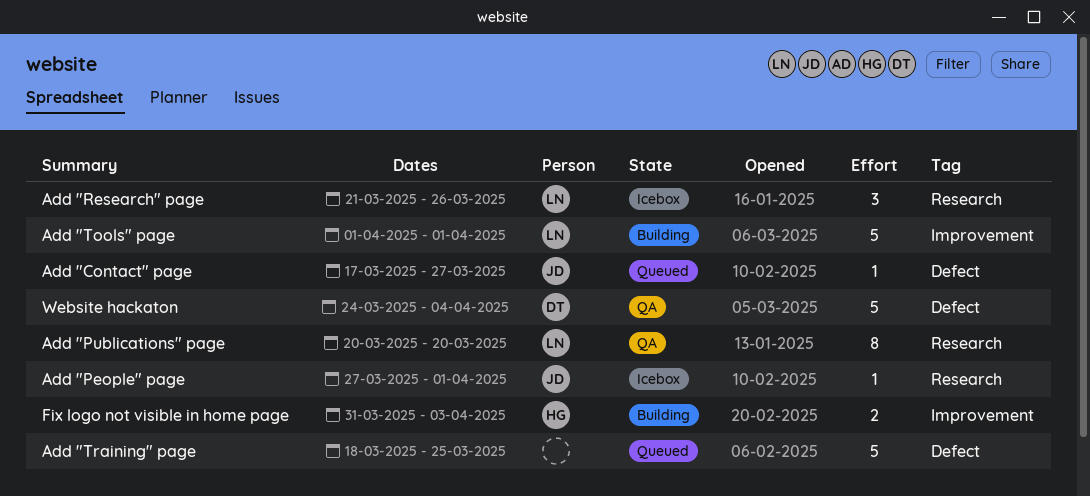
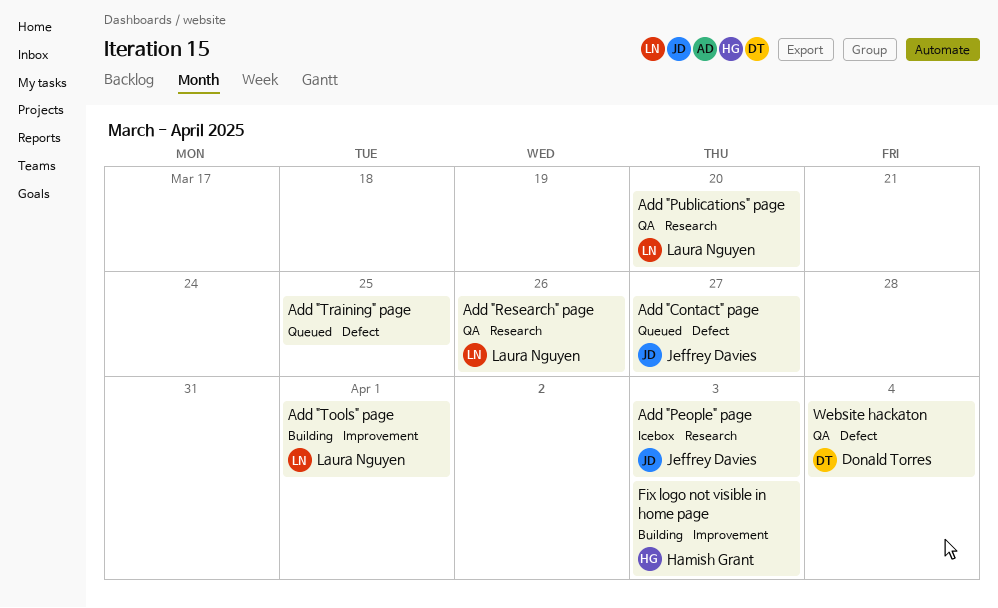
Add "People" page, due: Apr 1 -> Apr 3
Add "Research" page, status: Icebox -> QA

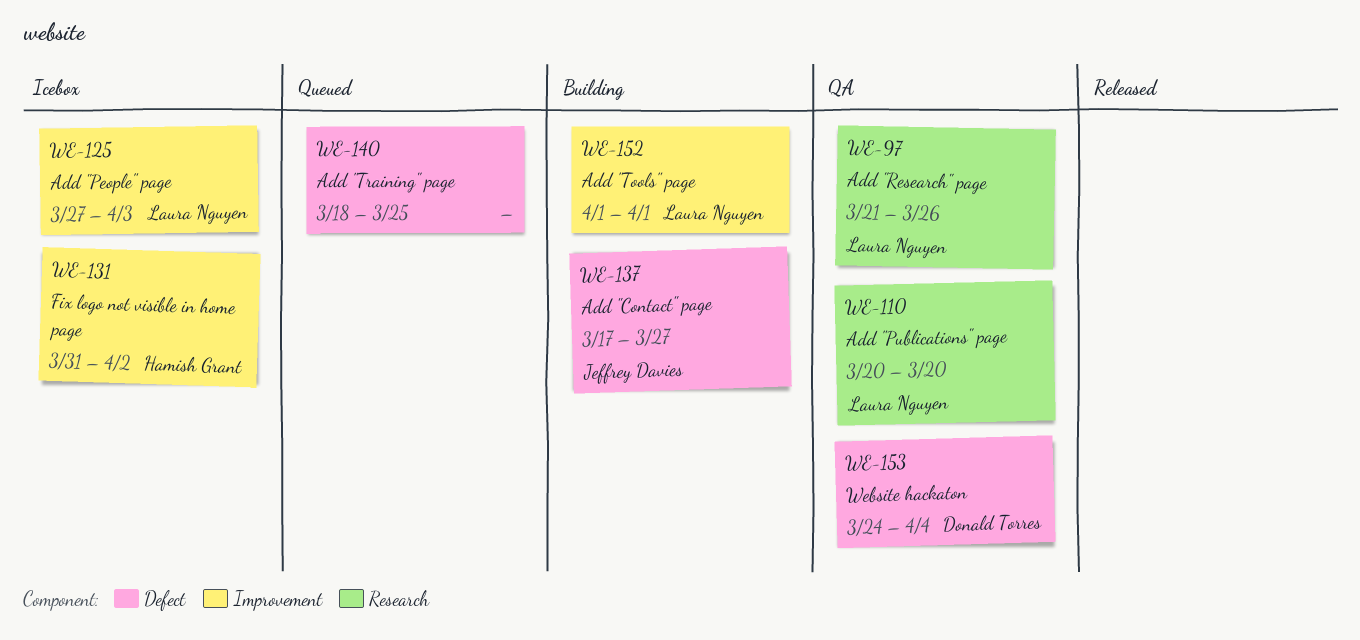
Add "Contact" page, status: Queued -> Building
Add "People" page, owner: Jeffrey Davies -> Laura Nguyen
Add "People" page, label: Research -> Improvement
Fix logo not visible in home page, status: Building -> Icebox
Fix logo not visible in home page, due: Apr 3 -> Apr 2

